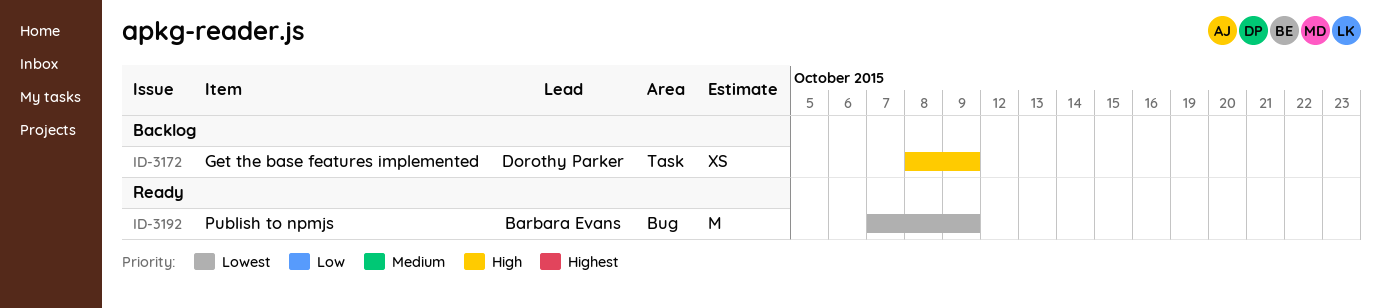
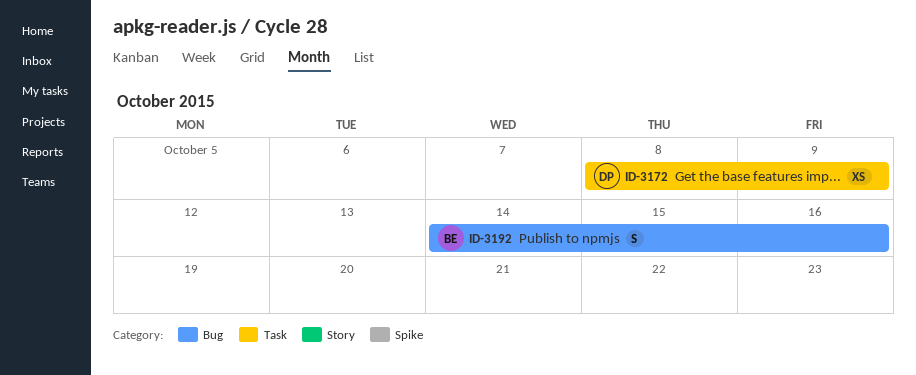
ID-3192, estimate: M -> S
ID-3192, start: Oct 7 -> Oct 14
ID-3192, due: Oct 9 -> Oct 16

